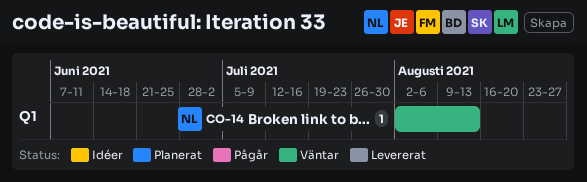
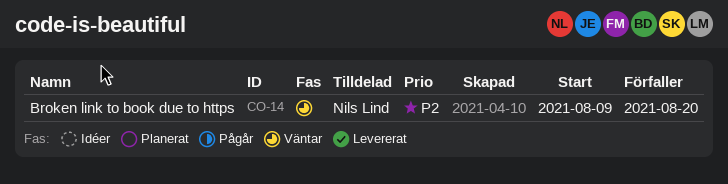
CO-14, start: Aug 2 -> Aug 9
CO-14, due: Aug 13 -> Aug 20

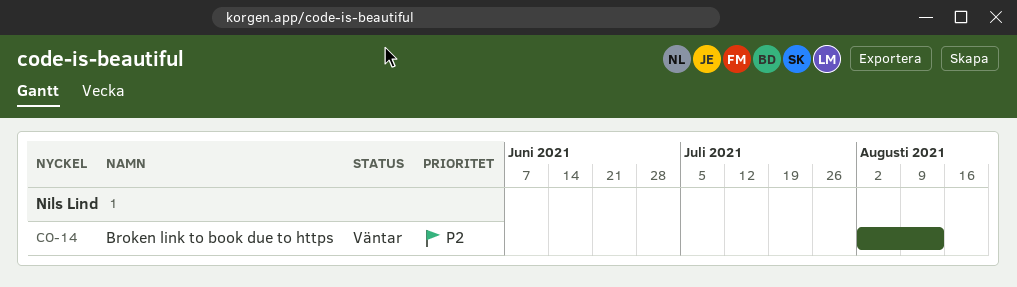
CO-14, start: Aug 9 -> Aug 2
CO-14, due: Aug 20 -> Aug 13

